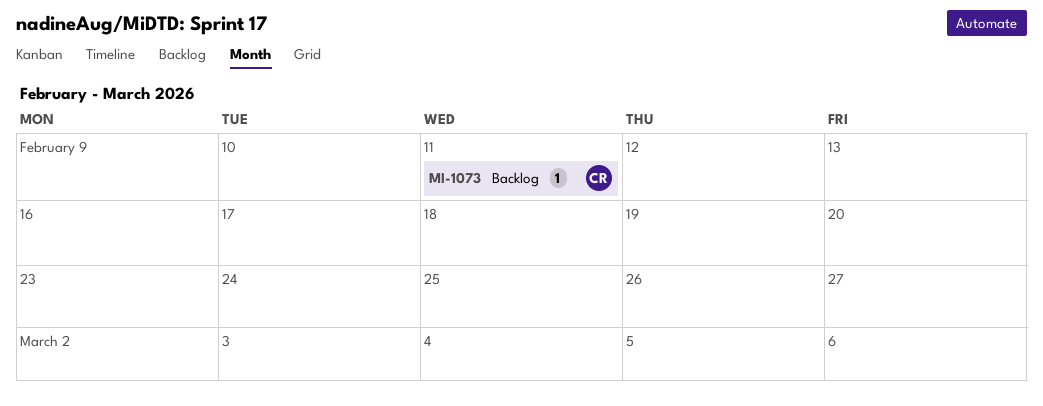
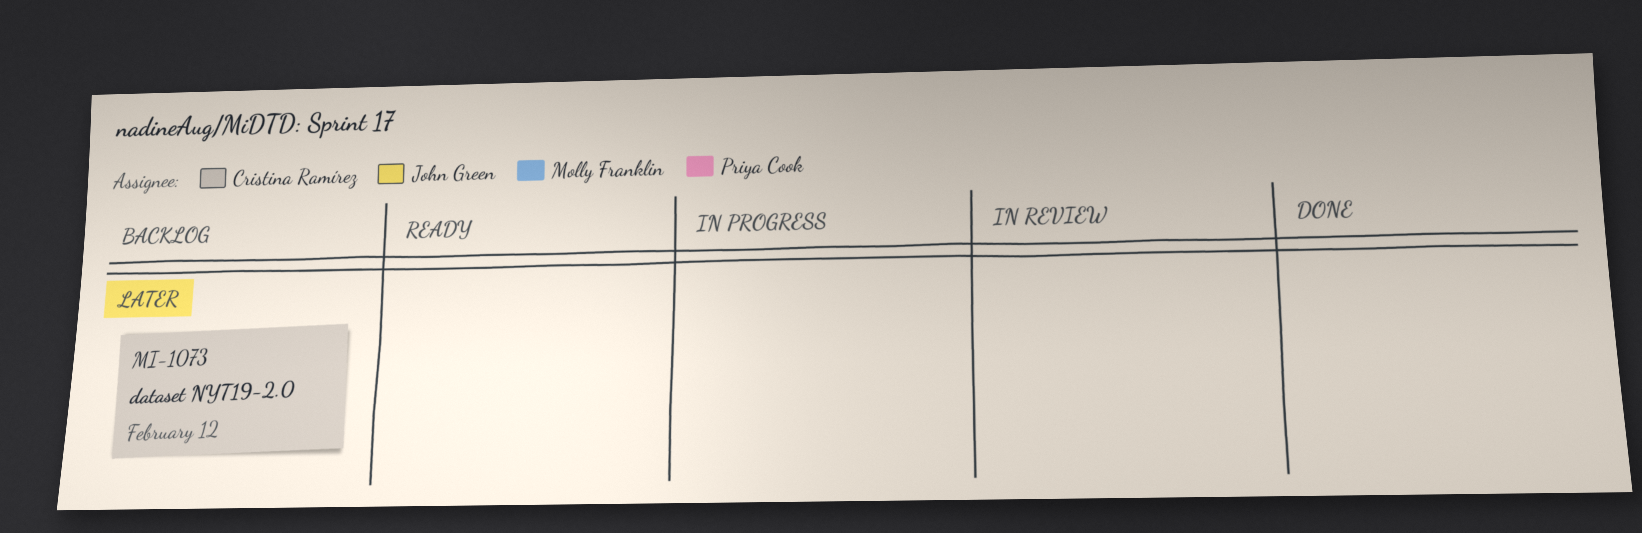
MI-1073, due: Feb 11 -> Feb 12

